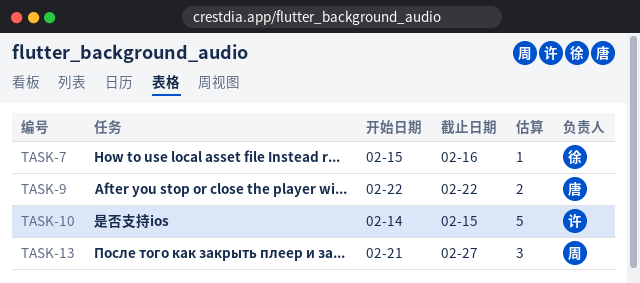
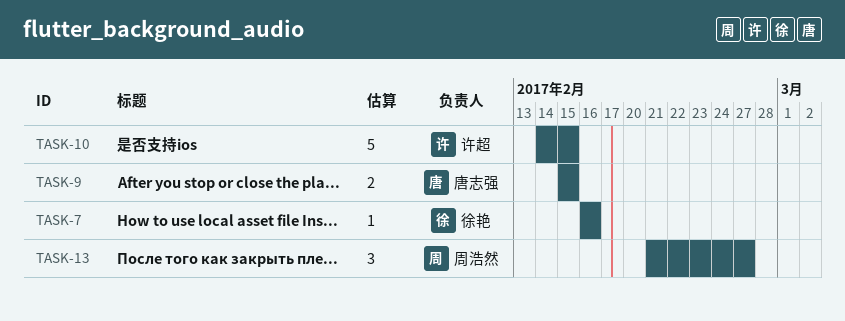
TASK-7, start: Feb 15 -> Feb 16
TASK-9, start: Feb 22 -> Feb 15
TASK-9, due: Feb 22 -> Feb 15

